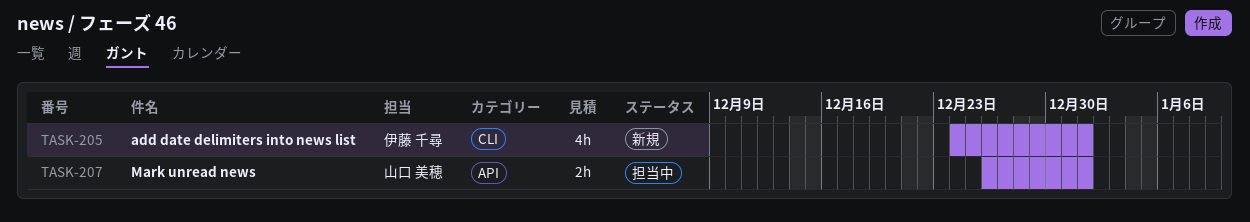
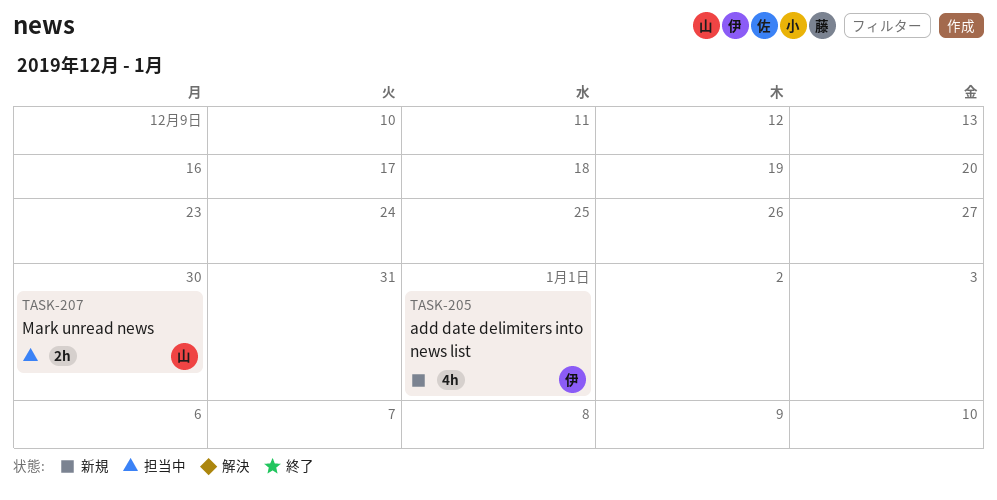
TASK-207, due: Jan 1 -> Dec 30

